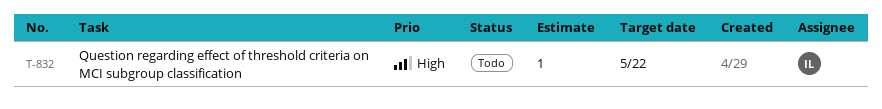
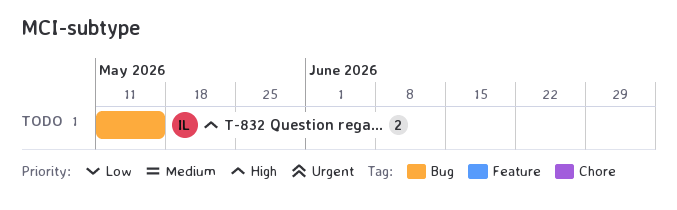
T-832, estimate: 1 -> 2
T-832, due: May 22 -> May 15

